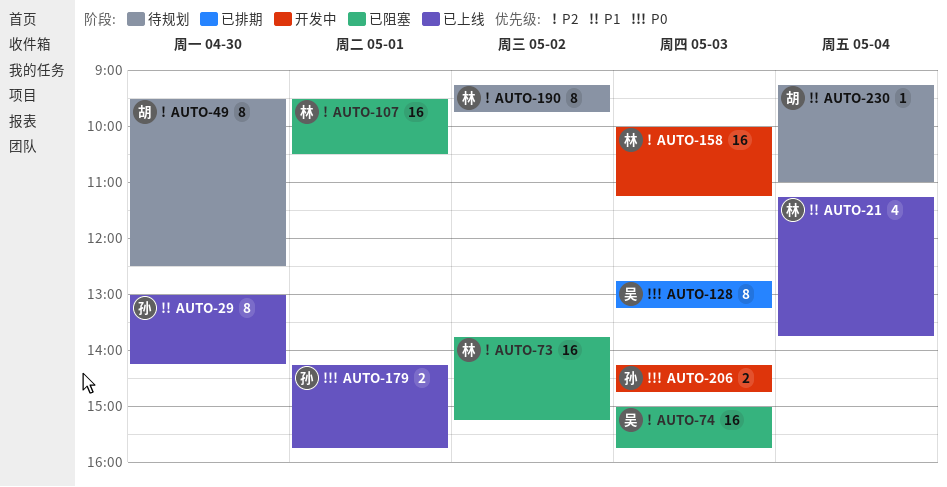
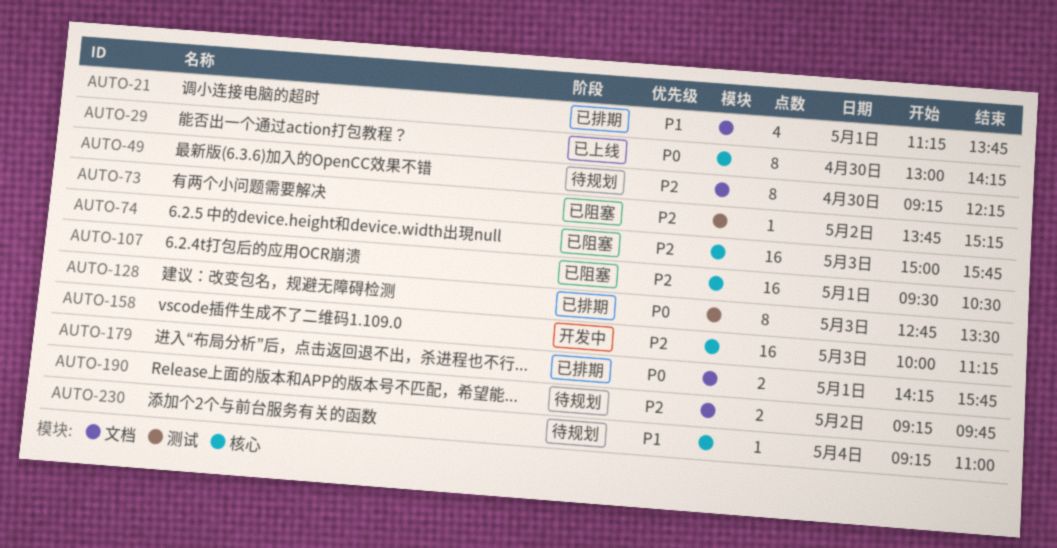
AUTO-21, status: 已上线 -> 已排期
AUTO-21, day: May 4 -> May 1
AUTO-29, priority: P1 -> P0
AUTO-49, begins: 09:30 -> 09:15
AUTO-49, ends: 12:30 -> 12:15
AUTO-73, estimate: 16 -> 1
AUTO-128, ends: 13:15 -> 13:30
AUTO-179, status: 已上线 -> 已排期
AUTO-190, estimate: 8 -> 2
AUTO-206: present -> none

